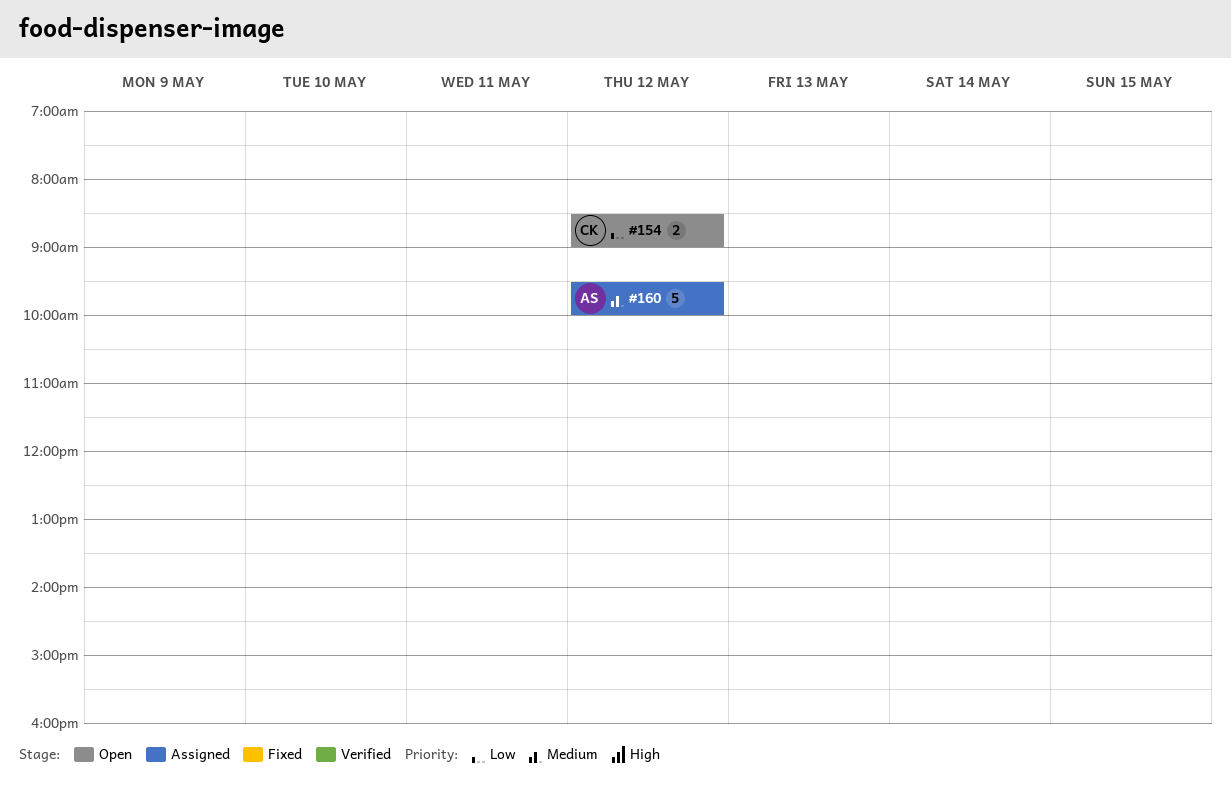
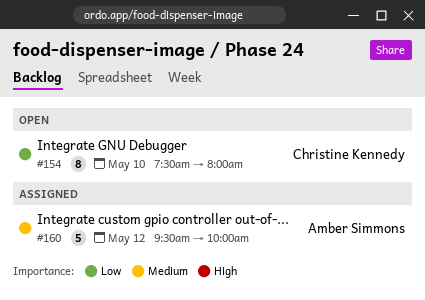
#154, estimate: 2 -> 8
#154, day: May 12 -> May 10
#154, begins: 08:30 -> 07:30
#154, ends: 09:00 -> 08:00

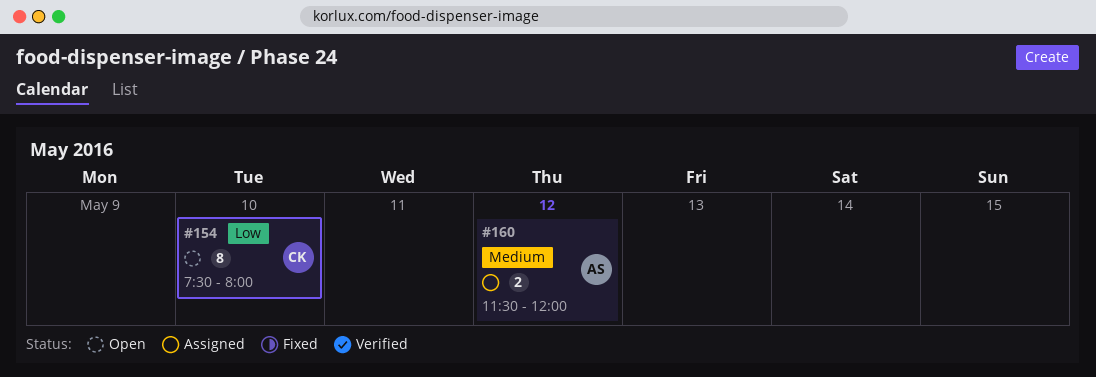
#160, estimate: 5 -> 2
#160, begins: 09:30 -> 11:30
#160, ends: 10:00 -> 12:00

